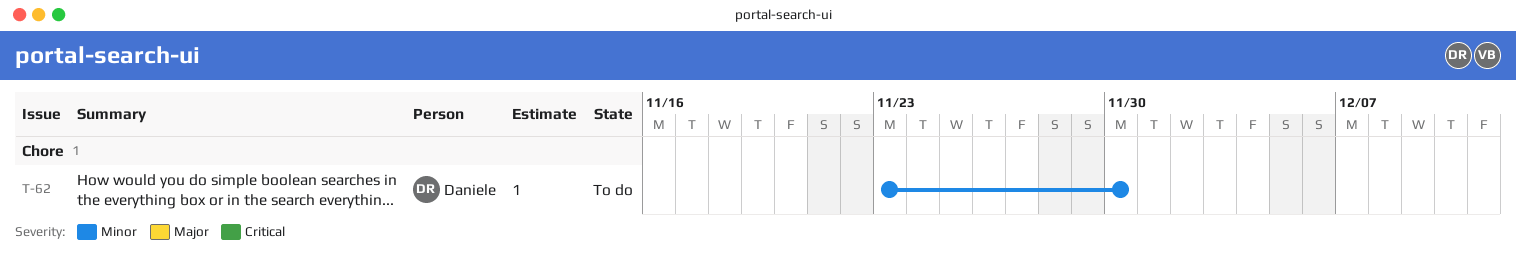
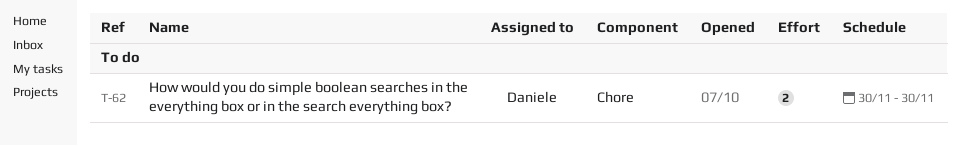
T-62, estimate: 1 -> 2
T-62, start: Nov 23 -> Nov 30

